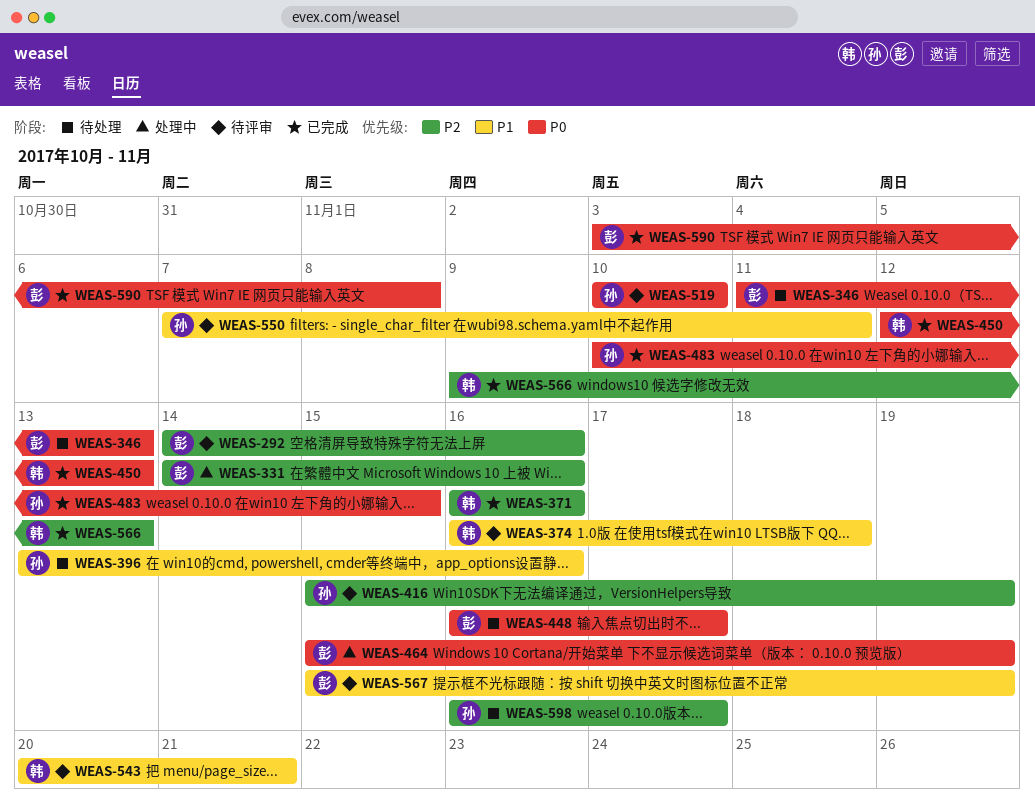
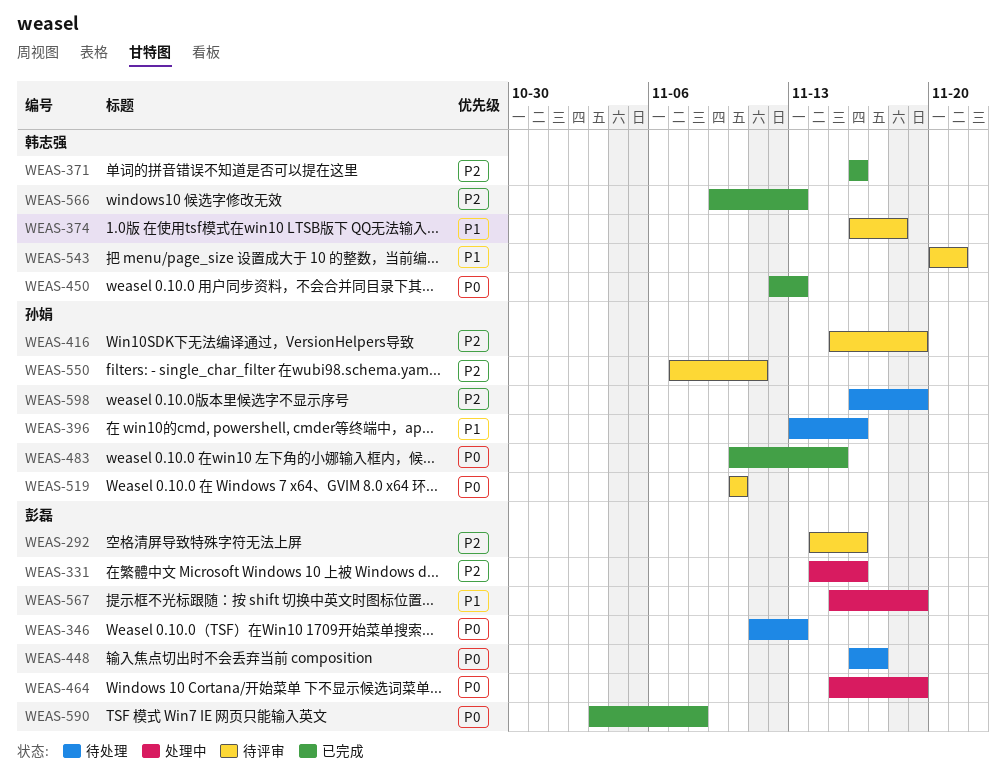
WEAS-550, priority: P1 -> P2
WEAS-567, status: 待评审 -> 处理中
WEAS-598, due: Nov 17 -> Nov 19

